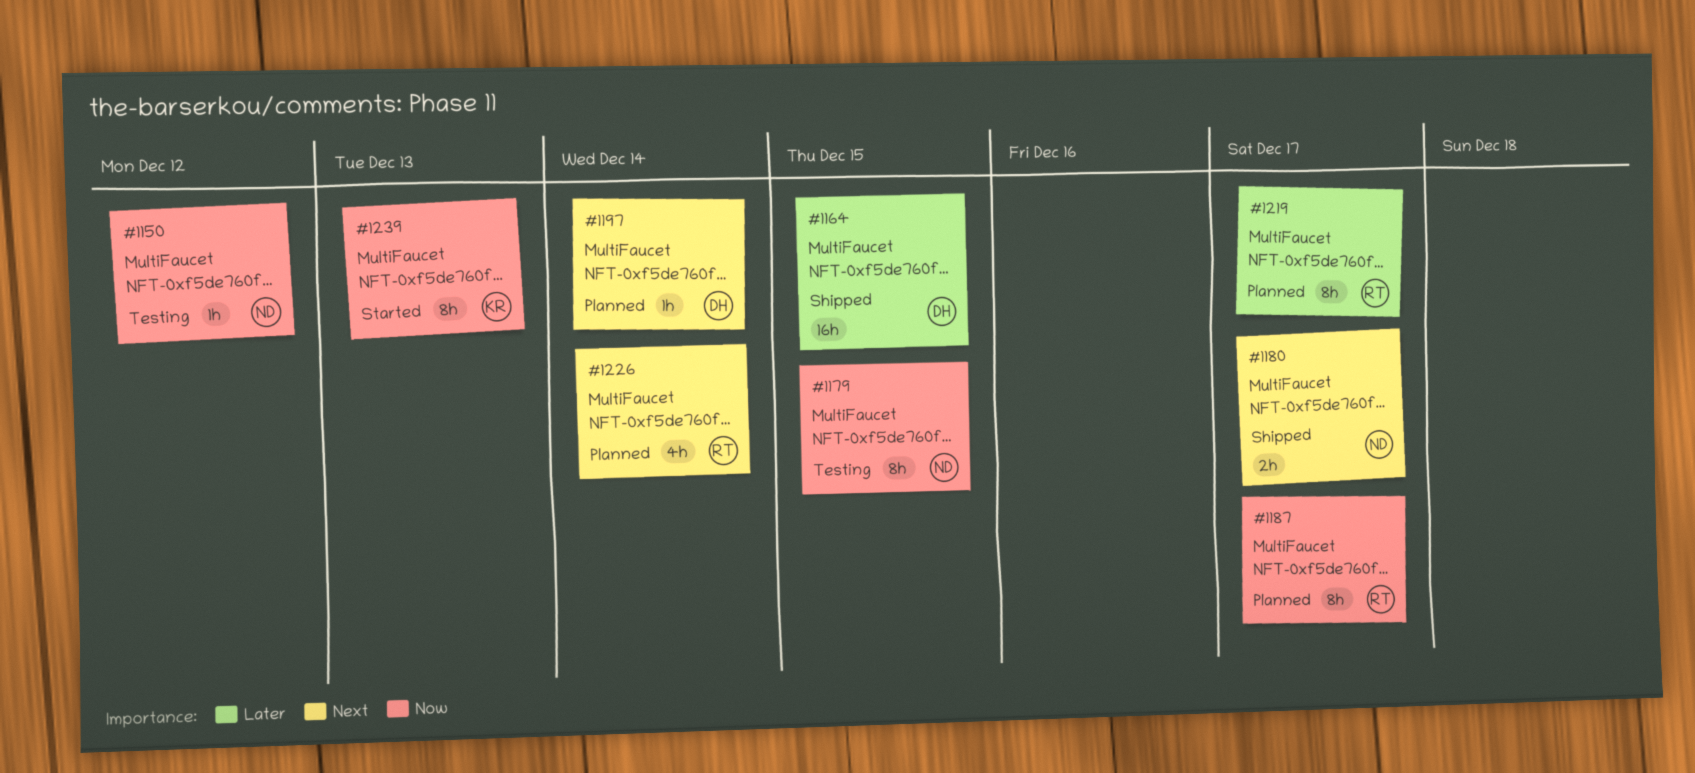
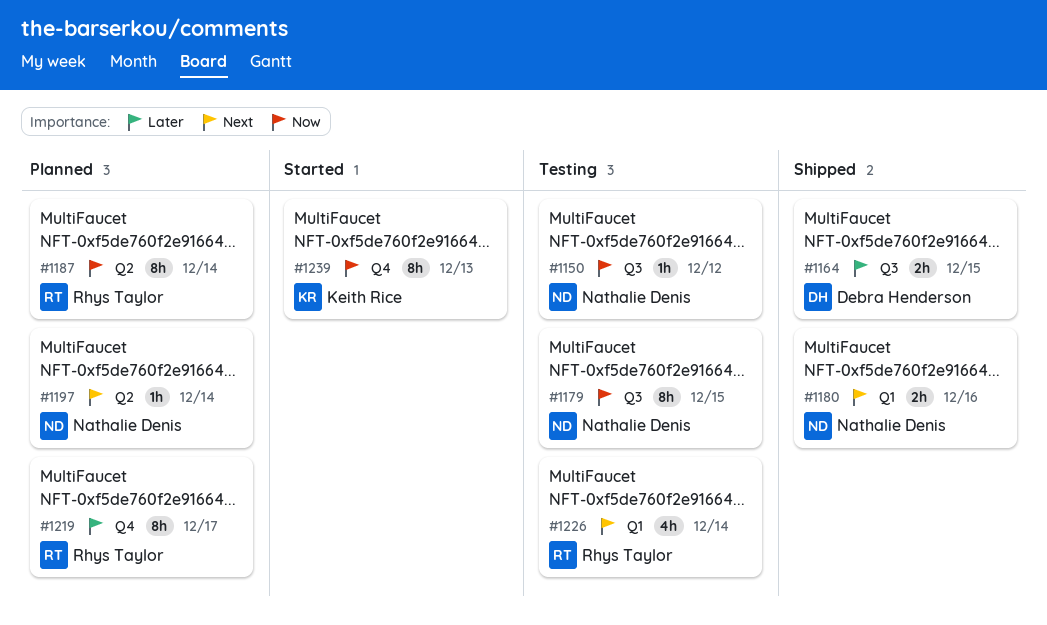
#1164, estimate: 16h -> 2h
#1180, due: Dec 17 -> Dec 16
#1187, due: Dec 17 -> Dec 14
#1197, owner: Debra Henderson -> Nathalie Denis
#1226, status: Planned -> Testing

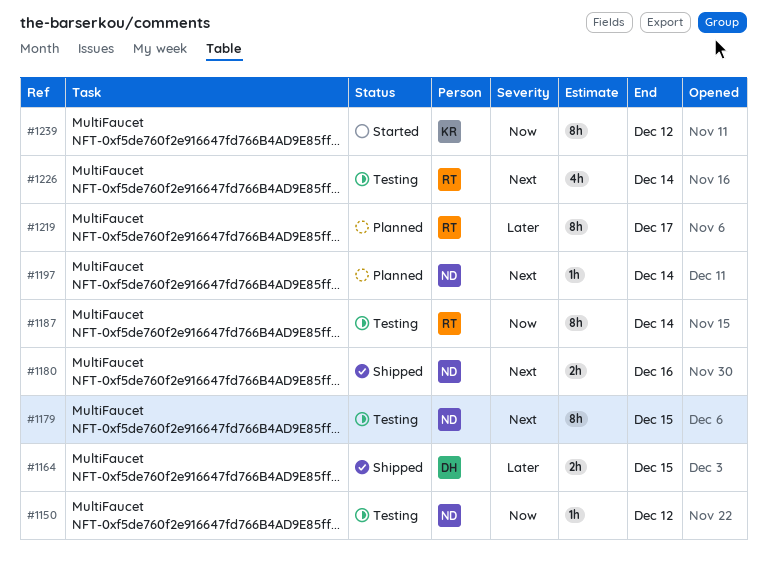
#1179, priority: Now -> Next
#1187, status: Planned -> Testing
#1239, due: Dec 13 -> Dec 12

